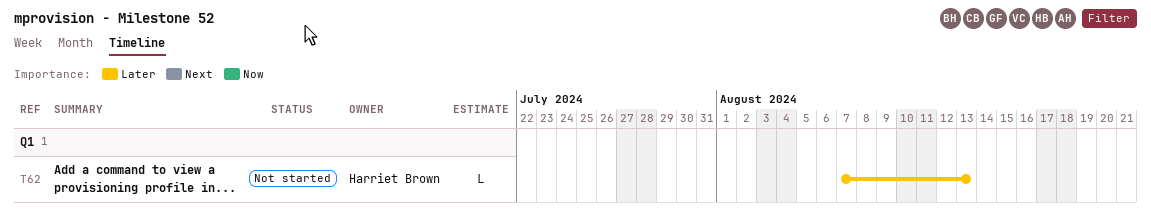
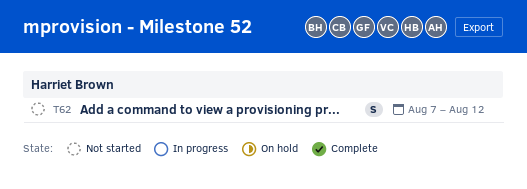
T62, estimate: L -> S
T62, due: Aug 13 -> Aug 12

